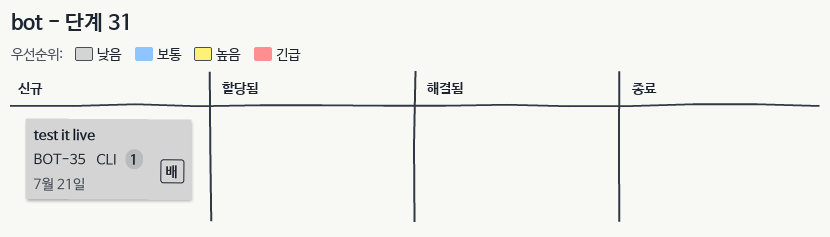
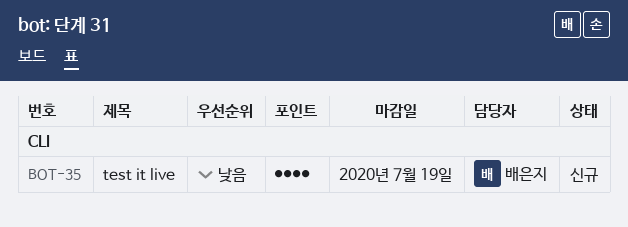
BOT-35, estimate: 1 -> 4
BOT-35, due: Jul 21 -> Jul 19

